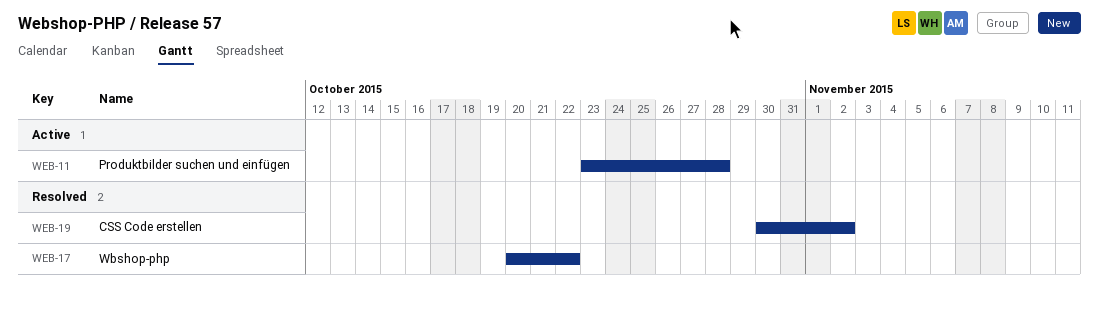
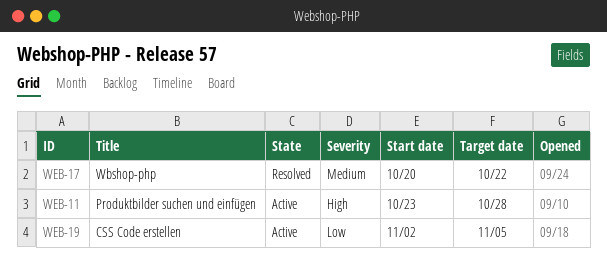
WEB-19, status: Resolved -> Active
WEB-19, start: Oct 30 -> Nov 2
WEB-19, due: Nov 2 -> Nov 5

